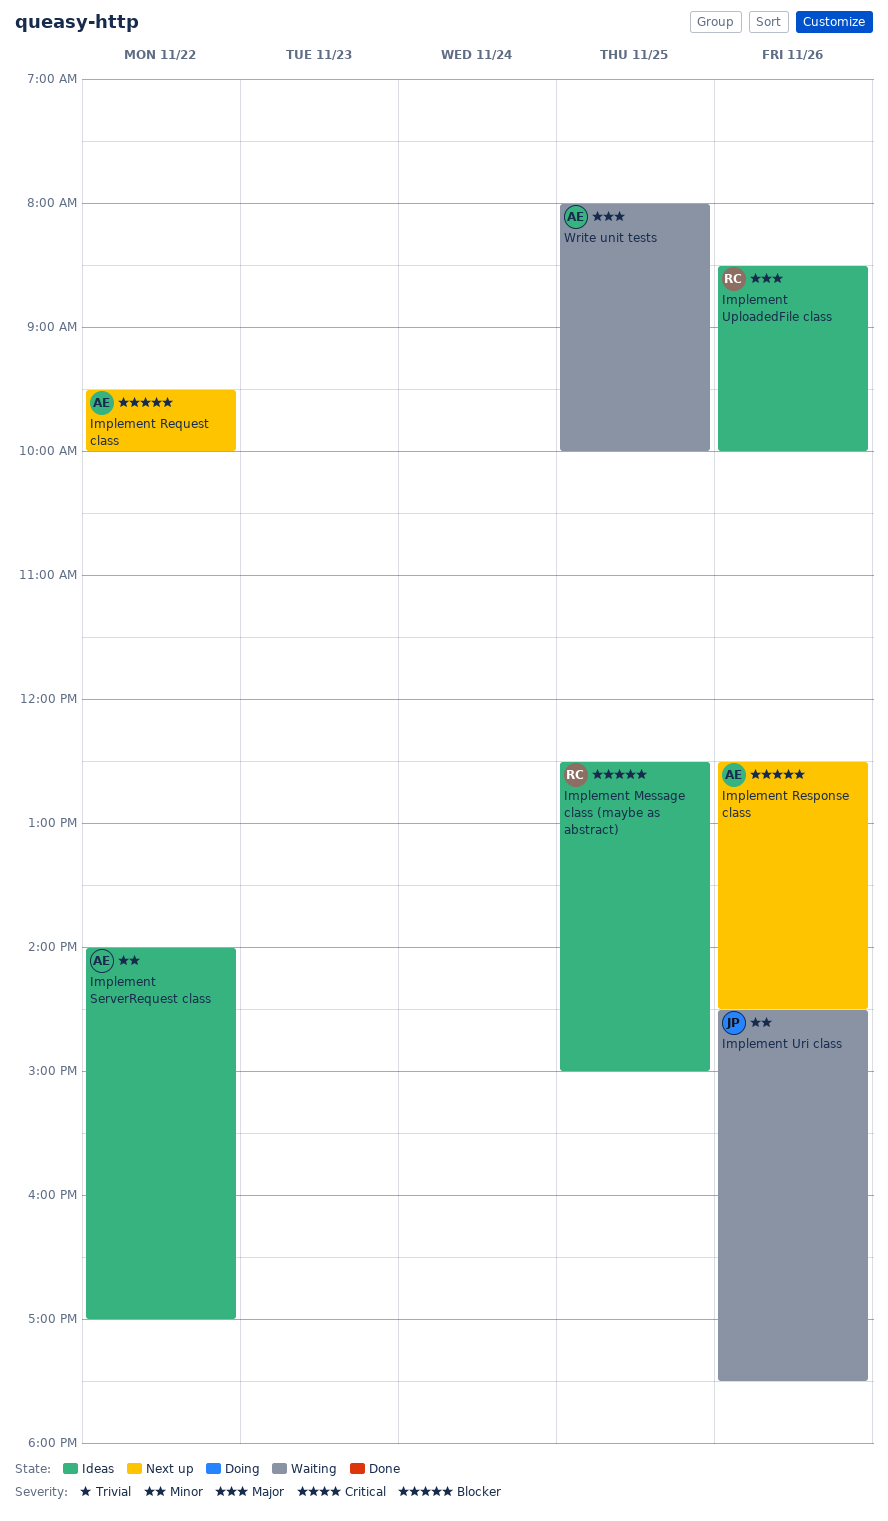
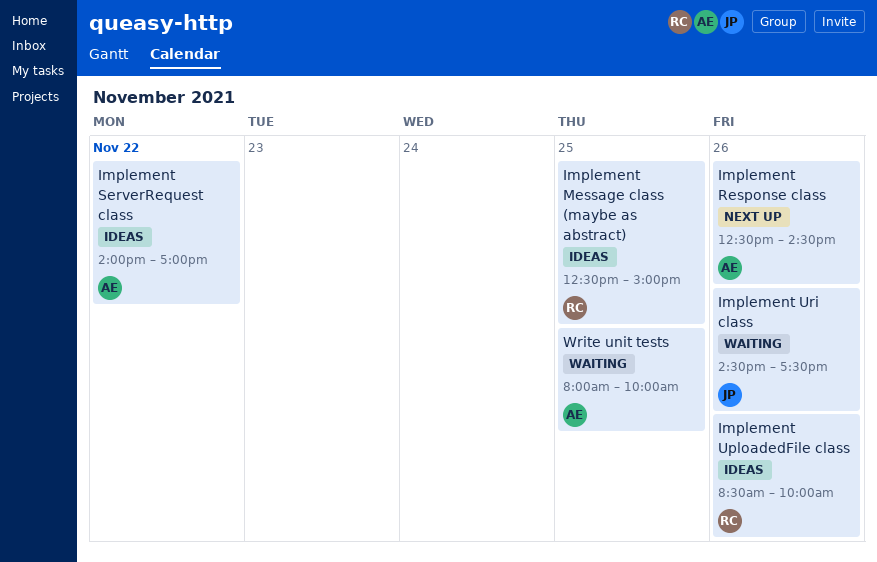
Implement Request class: present -> none

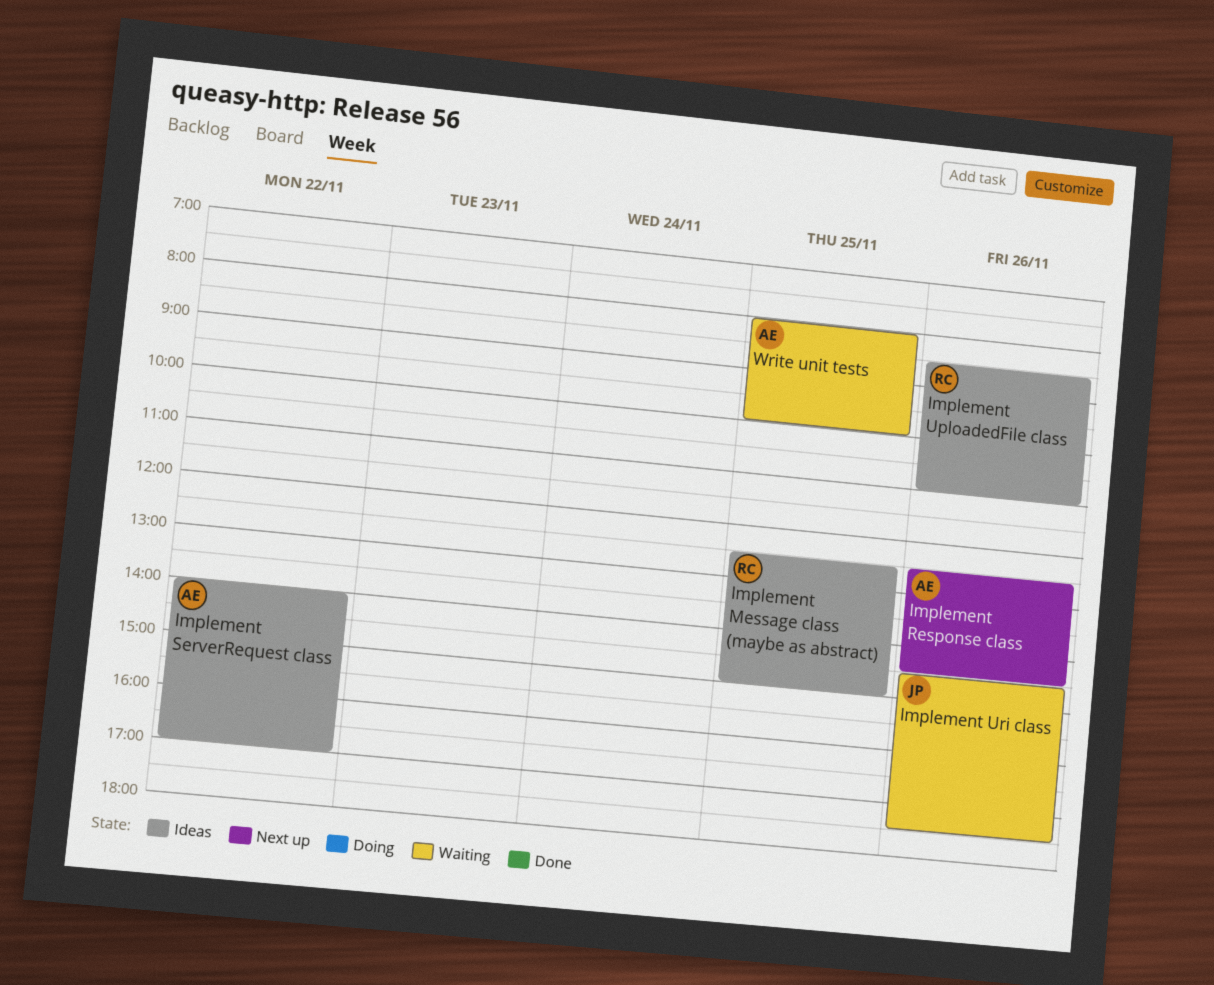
Implement UploadedFile class, ends: 10:00 -> 11:00

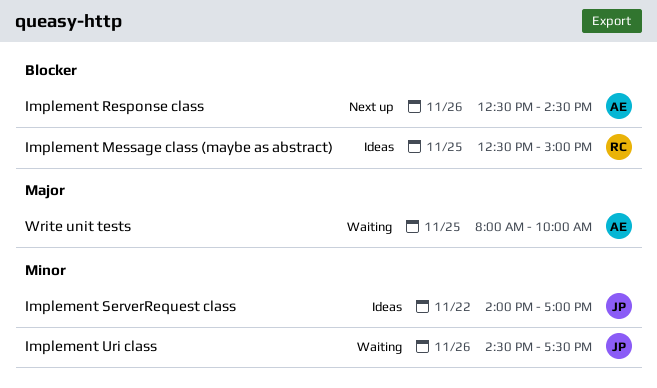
Implement ServerRequest class, owner: AE -> JP
Implement UploadedFile class: present -> none

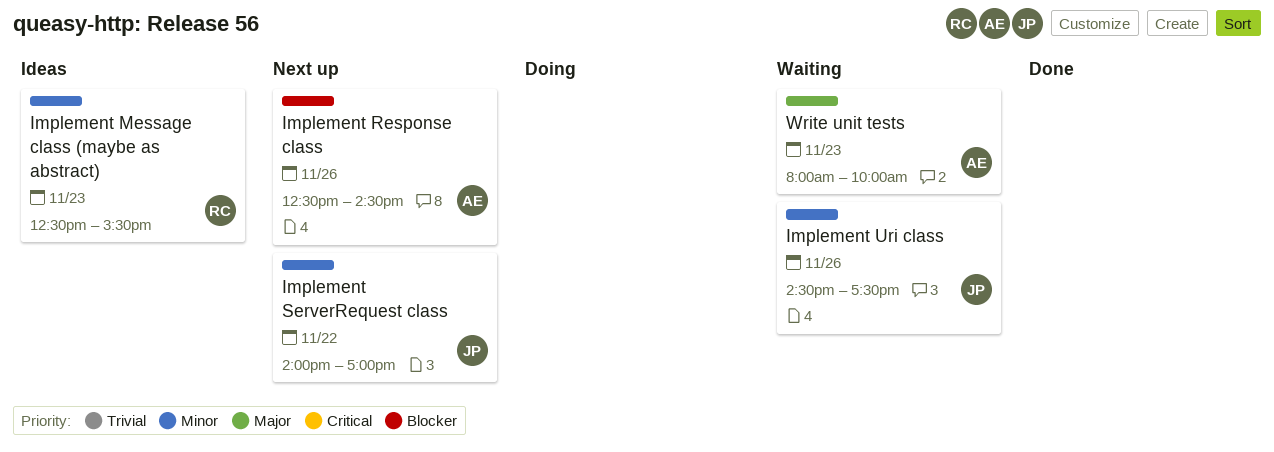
Implement Message class (maybe as abstract), priority: Blocker -> Minor
Implement Message class (maybe as abstract), day: Nov 25 -> Nov 23
Implement Message class (maybe as abstract), ends: 15:00 -> 15:30
Implement ServerRequest class, status: Ideas -> Next up
Write unit tests, day: Nov 25 -> Nov 23

